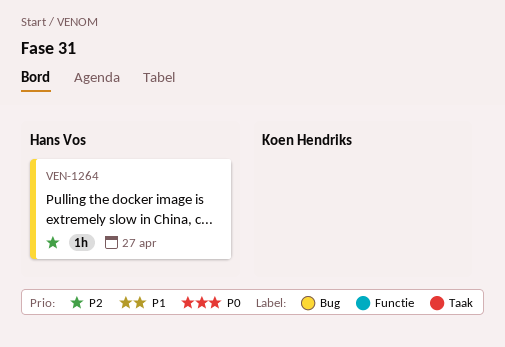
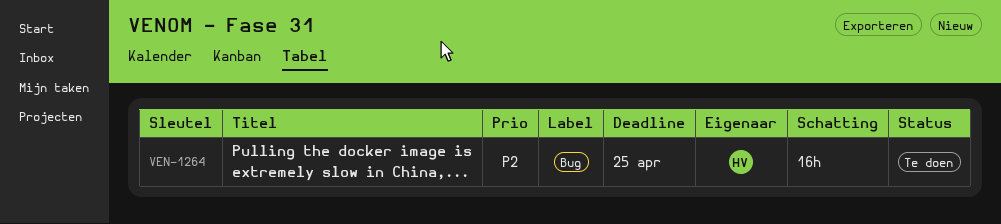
VEN-1264, estimate: 1h -> 16h
VEN-1264, due: Apr 27 -> Apr 25

